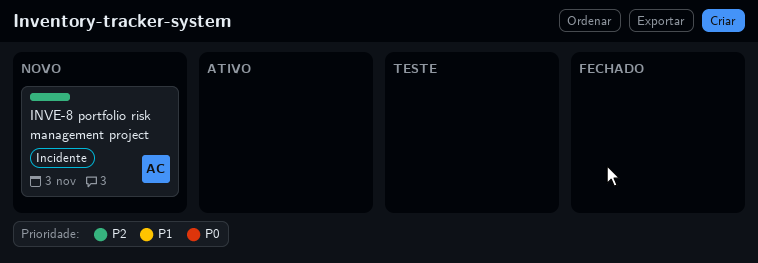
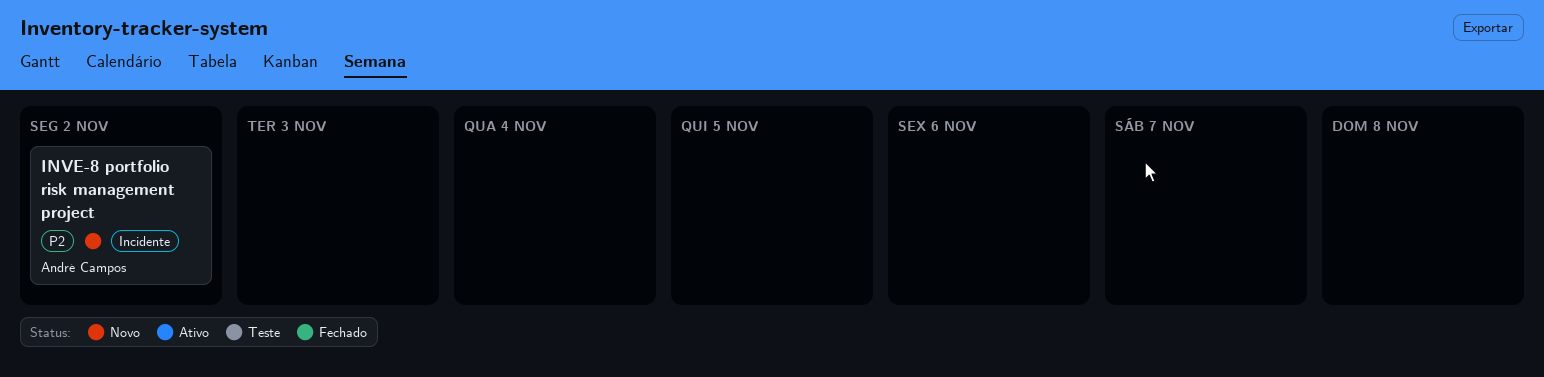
INVE-8, due: Nov 3 -> Nov 2

